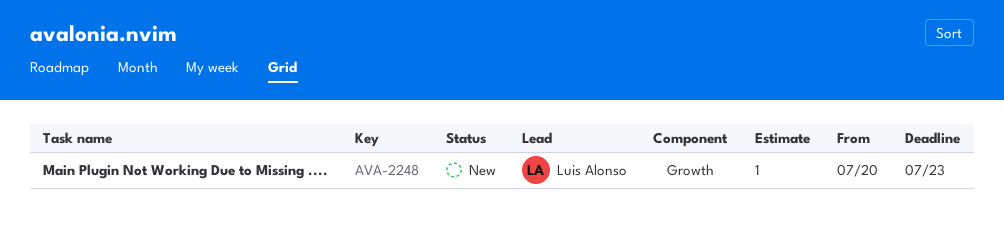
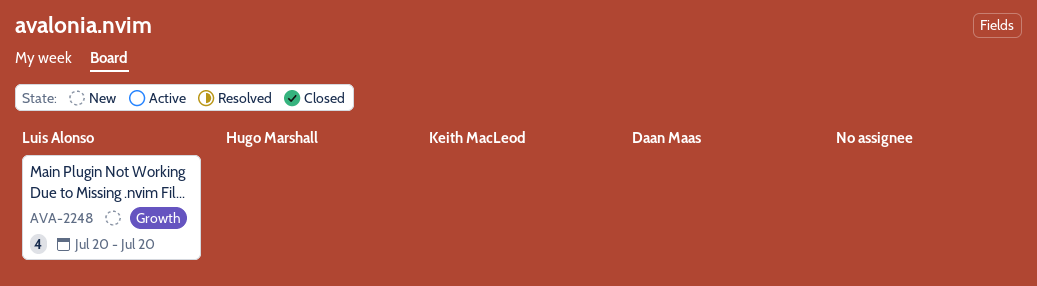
AVA-2248, estimate: 1 -> 4
AVA-2248, due: Jul 23 -> Jul 20

